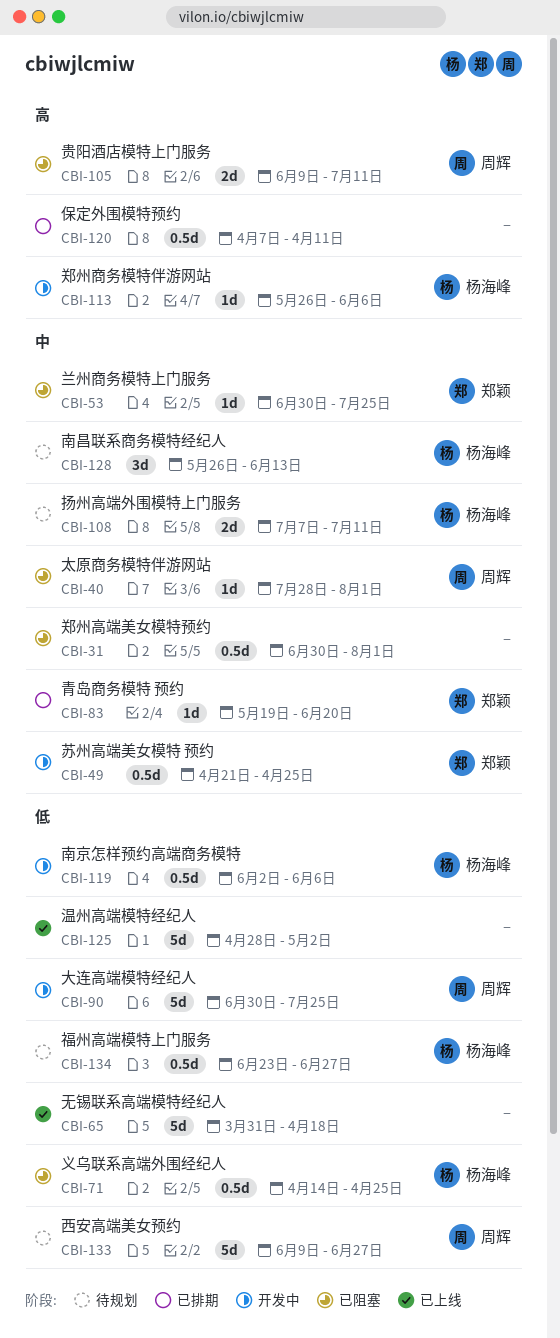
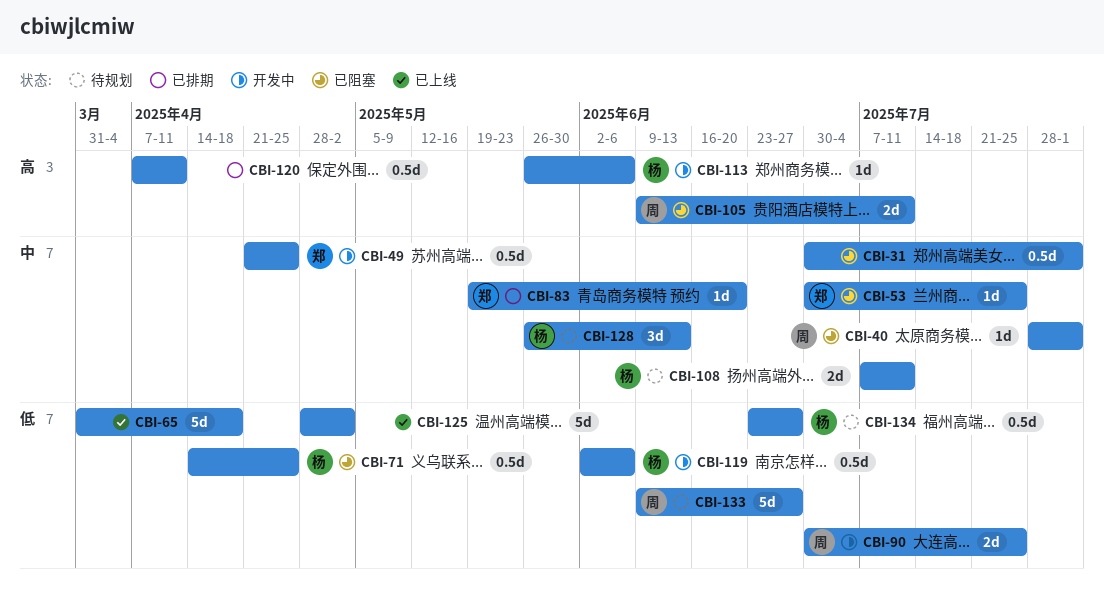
CBI-90, estimate: 5d -> 2d

